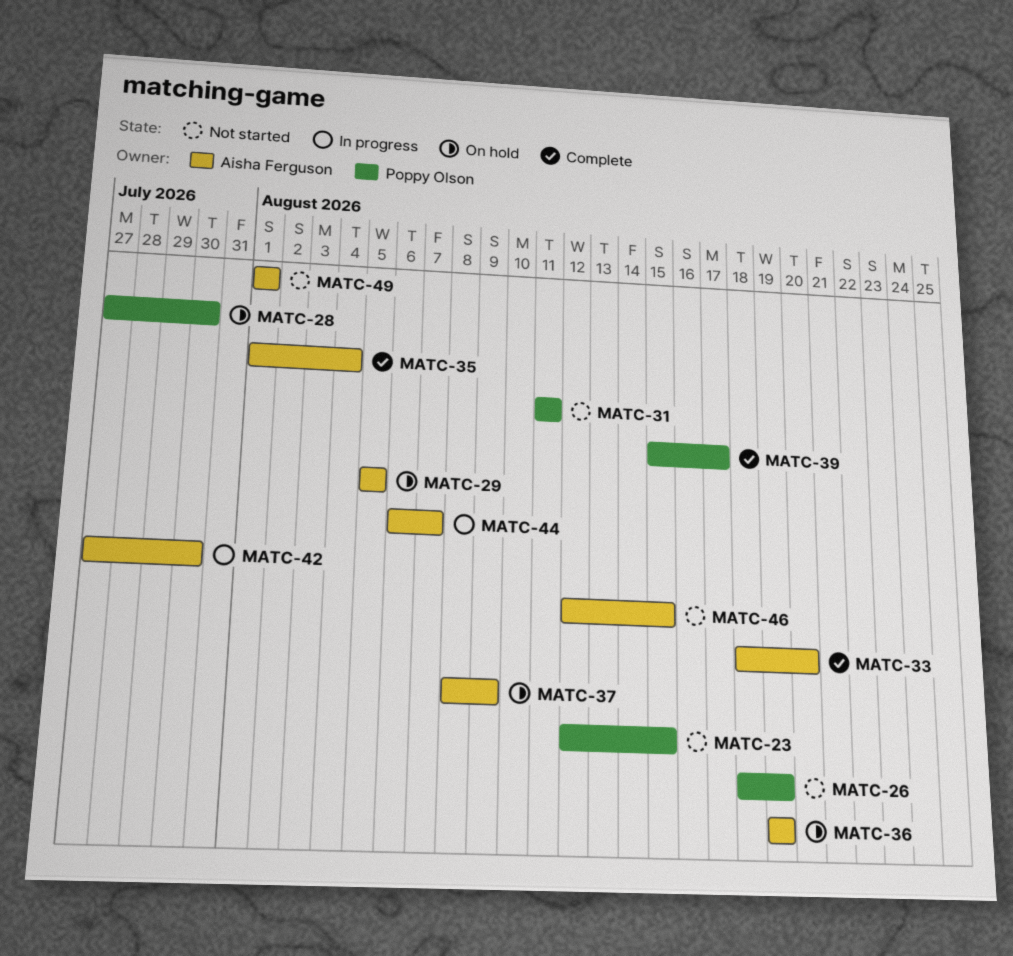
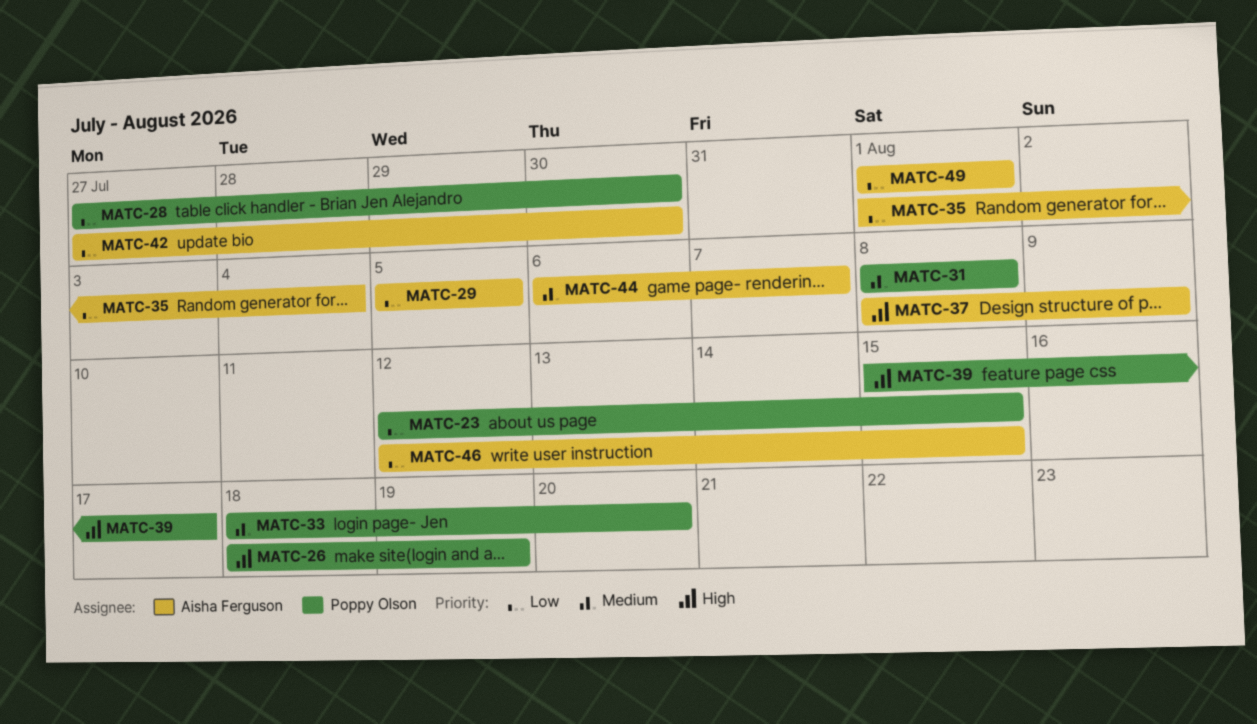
MATC-31, start: Aug 11 -> Aug 8
MATC-31, due: Aug 11 -> Aug 8
MATC-33, owner: Aisha Ferguson -> Poppy Olson
MATC-36: present -> none

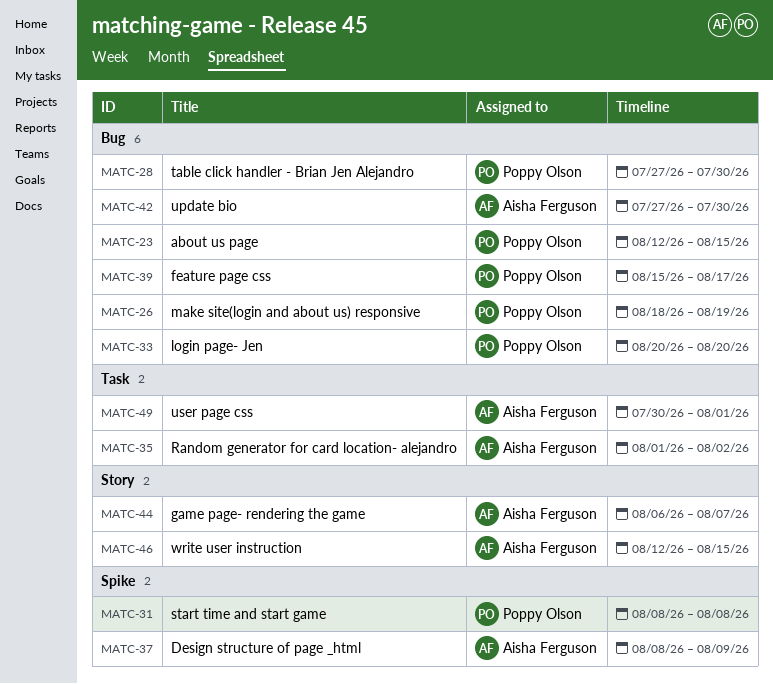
MATC-29: present -> none
MATC-33, start: Aug 18 -> Aug 20
MATC-35, due: Aug 4 -> Aug 2
MATC-49, start: Aug 1 -> Jul 30

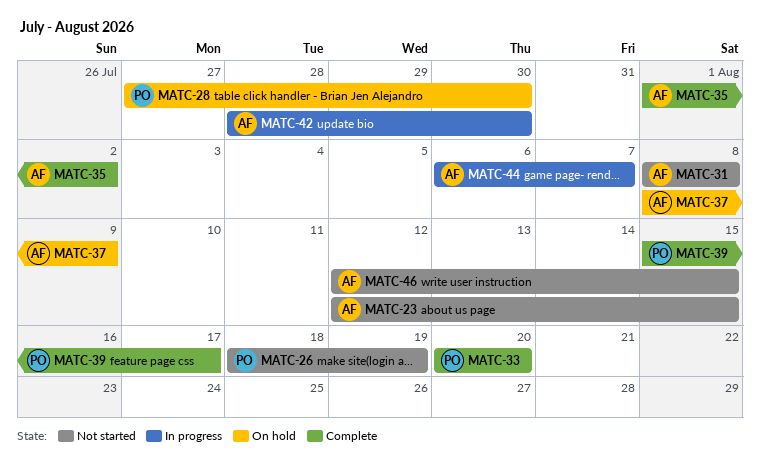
MATC-23, owner: Poppy Olson -> Aisha Ferguson
MATC-31, owner: Poppy Olson -> Aisha Ferguson
MATC-42, start: Jul 27 -> Jul 28
MATC-49: present -> none

